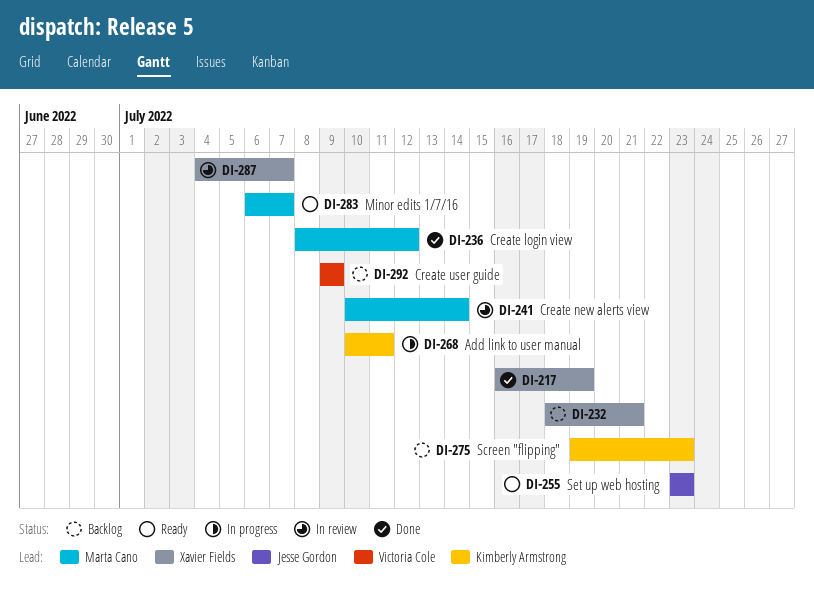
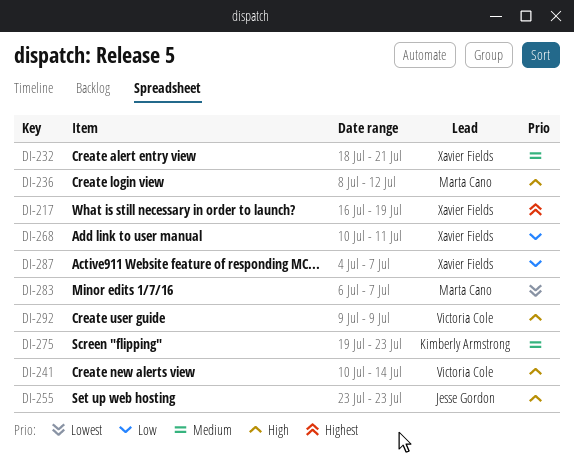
DI-241, owner: Marta Cano -> Victoria Cole
DI-268, owner: Kimberly Armstrong -> Xavier Fields

